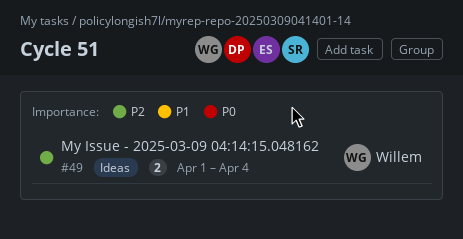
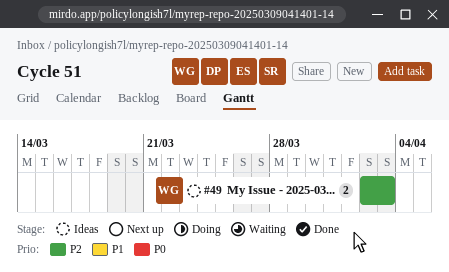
#49, start: Apr 1 -> Apr 2
#49, due: Apr 4 -> Apr 3

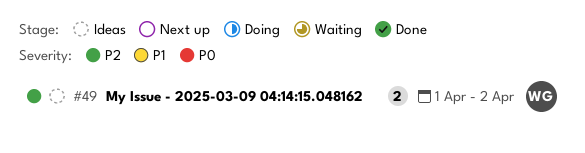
#49, start: Apr 2 -> Apr 1
#49, due: Apr 3 -> Apr 2

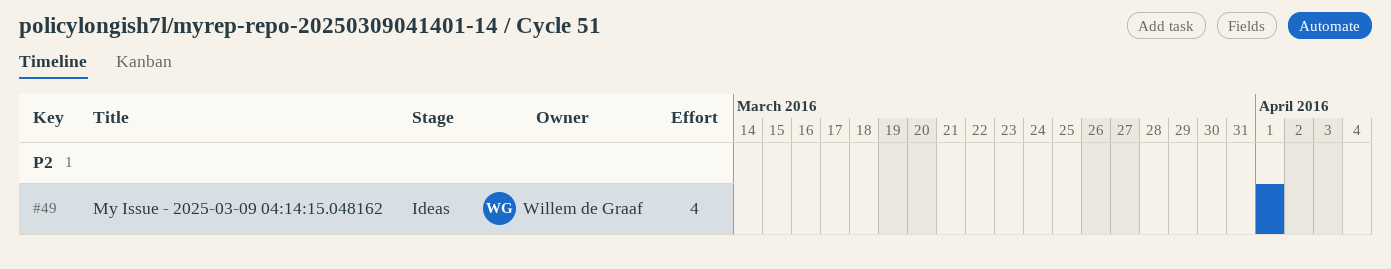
#49, estimate: 2 -> 4
#49, due: Apr 2 -> Apr 1

